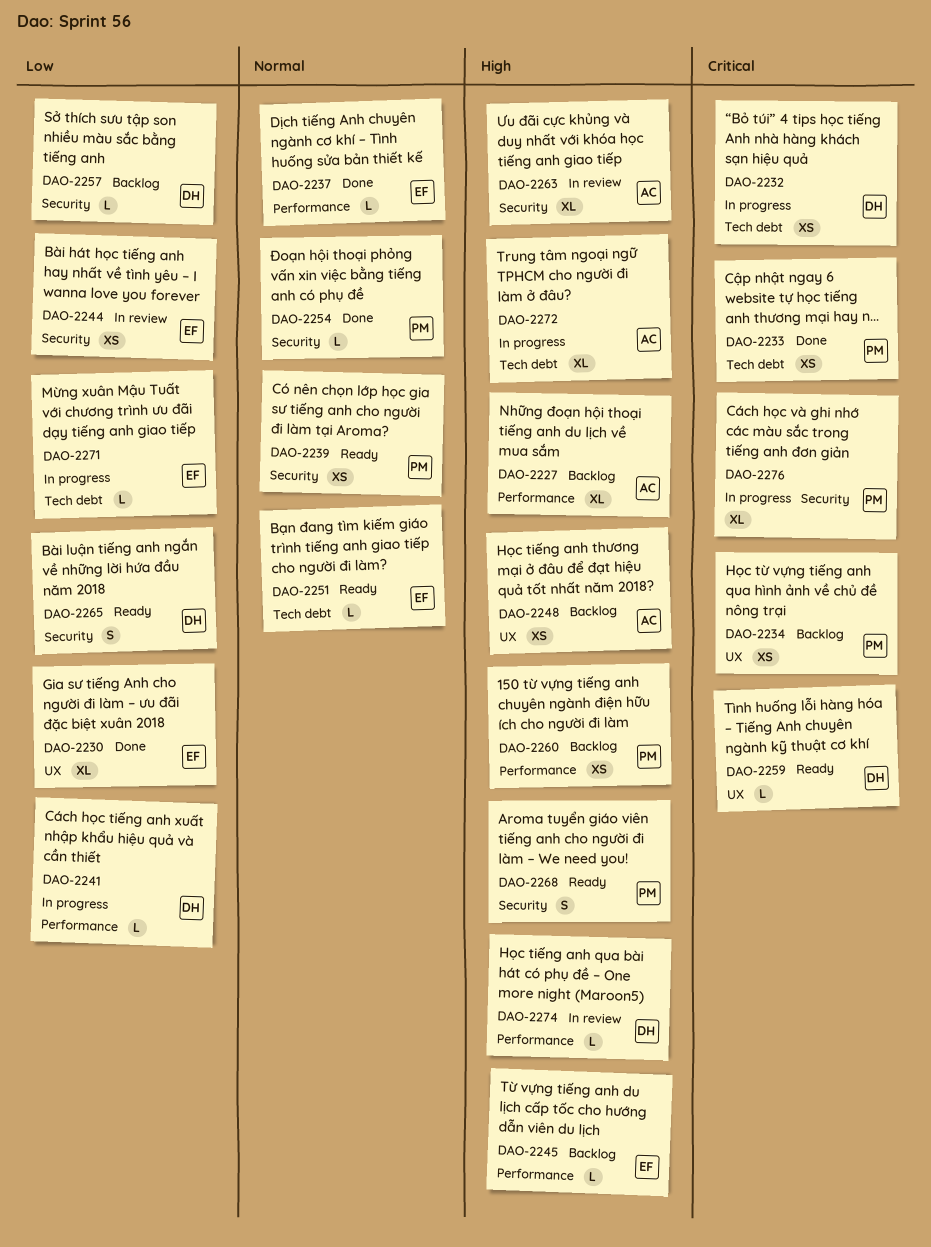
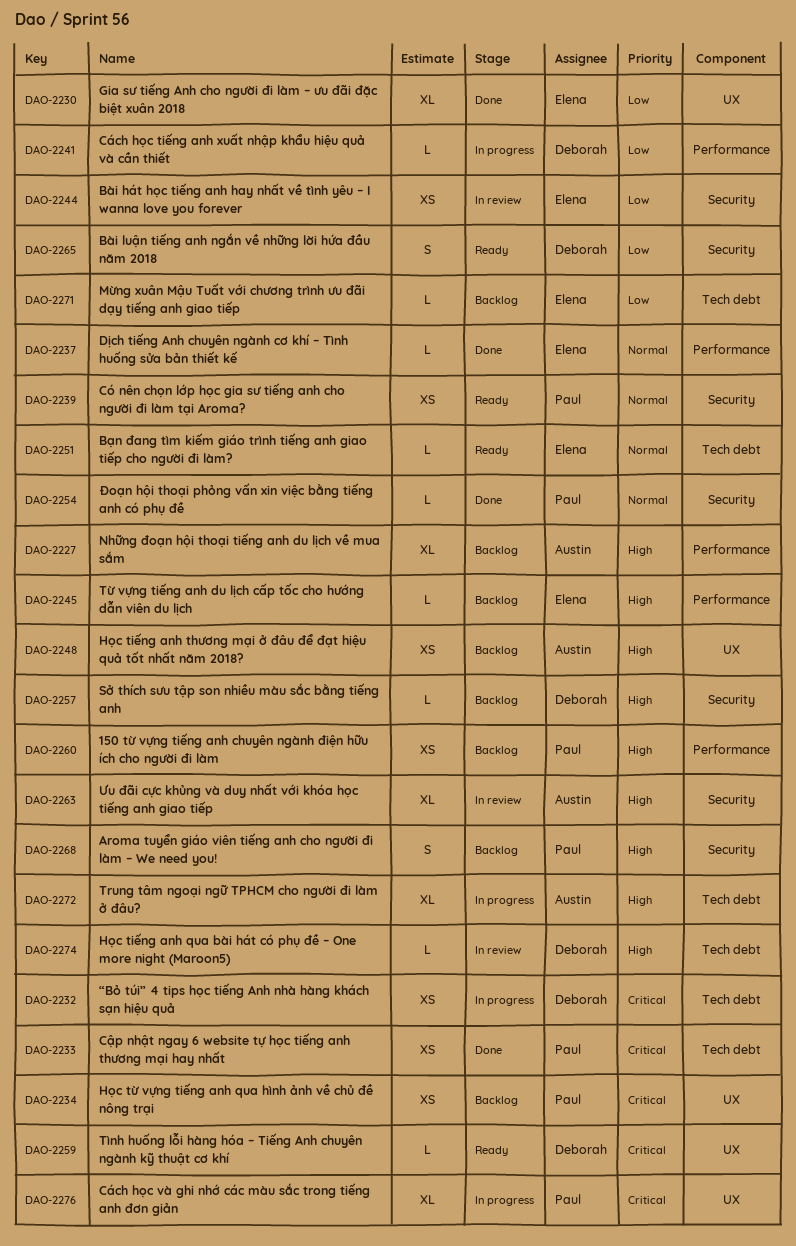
DAO-2257, priority: Low -> High
DAO-2268, status: Ready -> Backlog
DAO-2271, status: In progress -> Backlog
DAO-2274, label: Performance -> Tech debt
DAO-2276, label: Security -> UX

